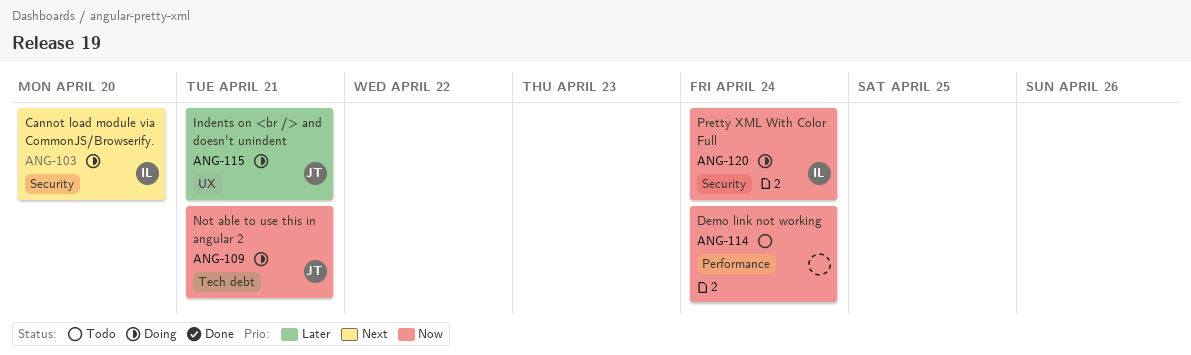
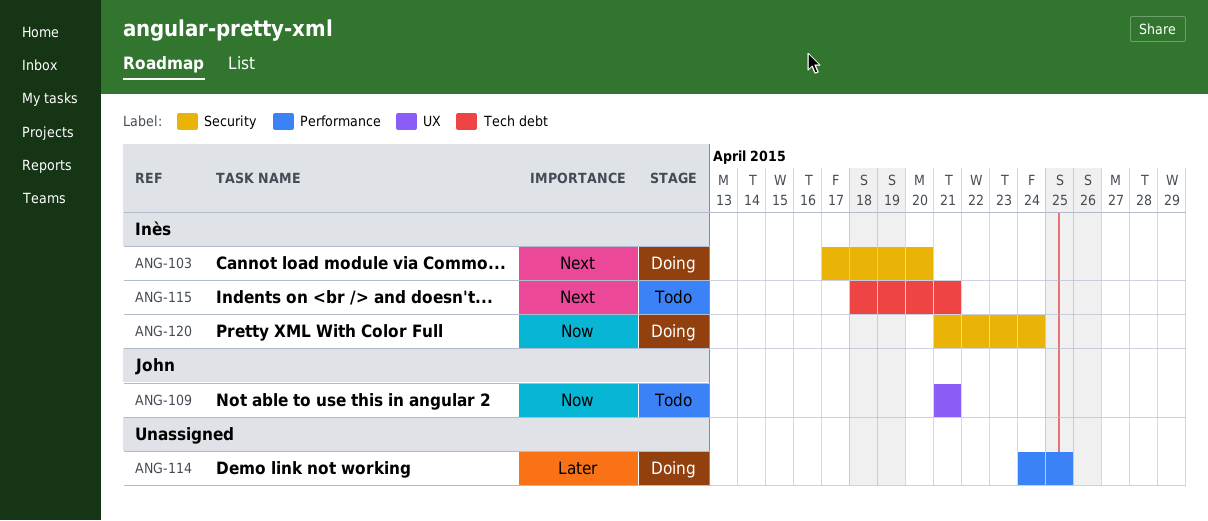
ANG-109, status: Doing -> Todo
ANG-109, label: Tech debt -> UX
ANG-114, status: Todo -> Doing
ANG-114, priority: Now -> Later
ANG-114, due: Apr 24 -> Apr 25
ANG-115, status: Doing -> Todo
ANG-115, owner: John -> Inès
ANG-115, priority: Later -> Next
ANG-115, label: UX -> Tech debt

